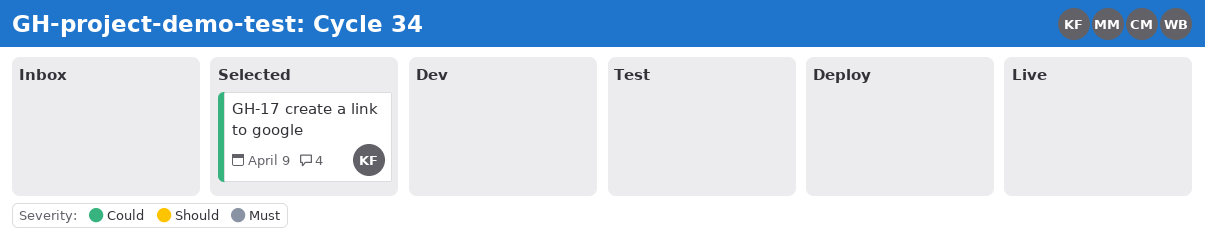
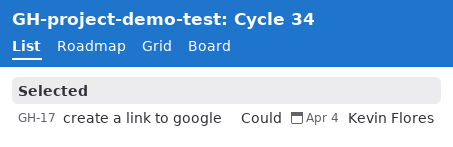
GH-17, due: Apr 9 -> Apr 4

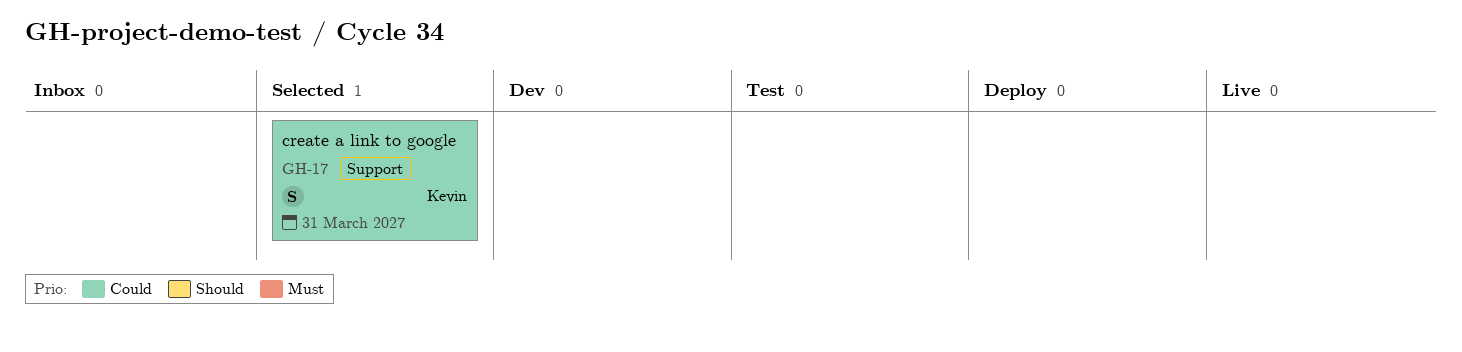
GH-17, due: Apr 4 -> Mar 31

